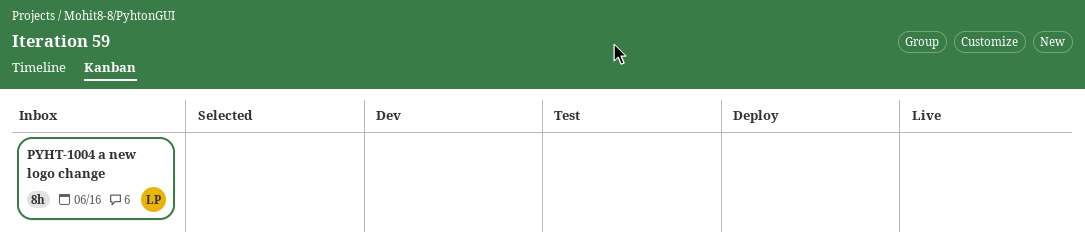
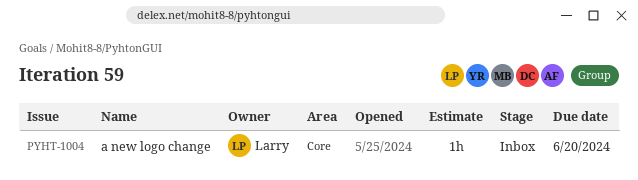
PYHT-1004, estimate: 8h -> 1h
PYHT-1004, due: Jun 16 -> Jun 20

